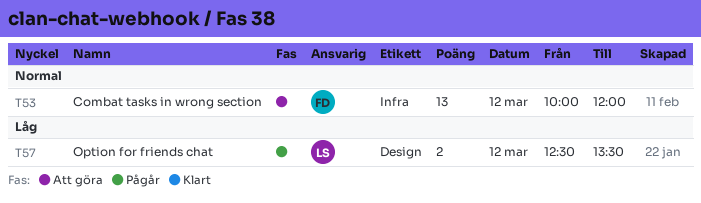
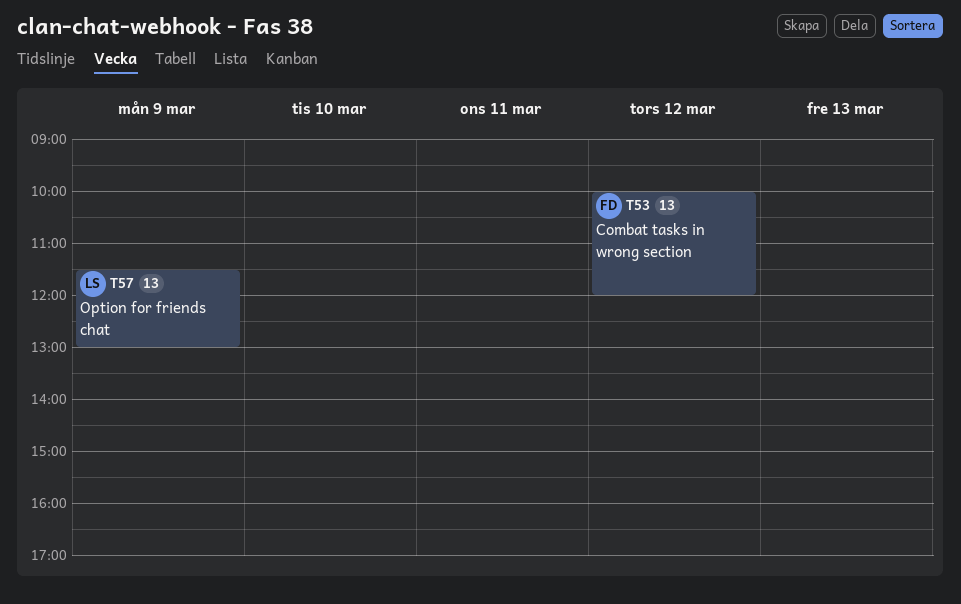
T57, estimate: 2 -> 13
T57, day: Mar 12 -> Mar 9
T57, begins: 12:30 -> 11:30
T57, ends: 13:30 -> 13:00

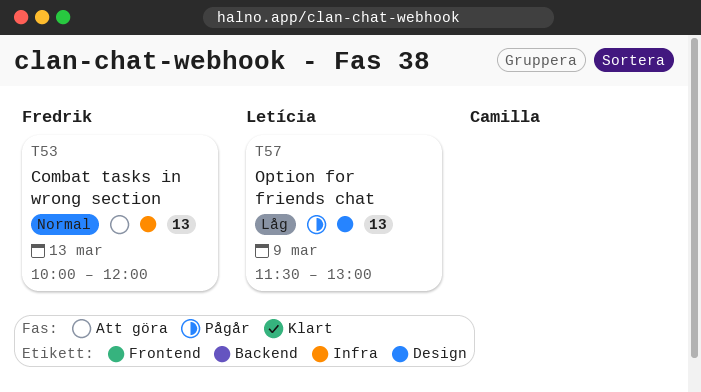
T53, day: Mar 12 -> Mar 13

